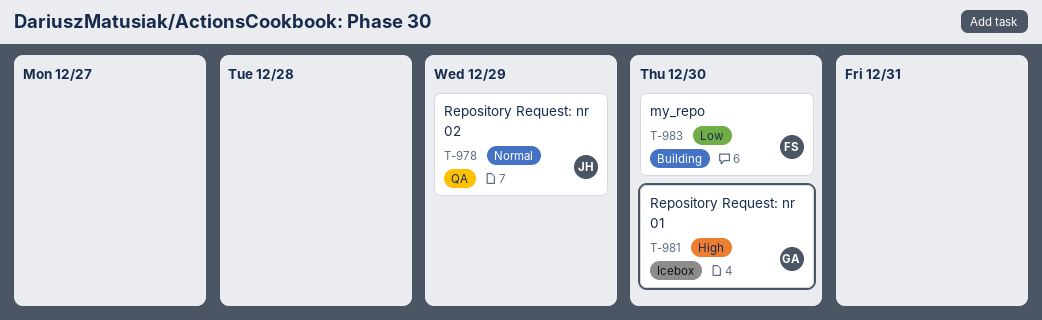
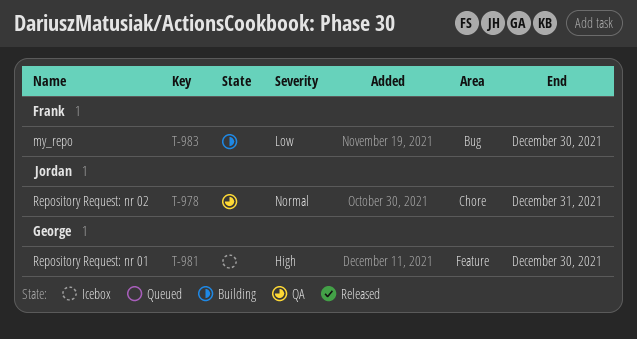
T-978, due: Dec 29 -> Dec 31

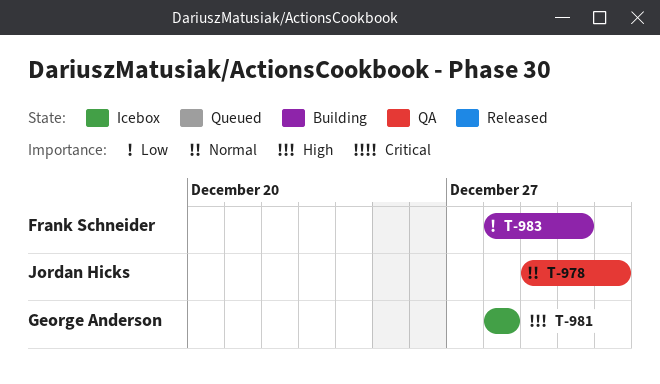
T-981, due: Dec 30 -> Dec 28

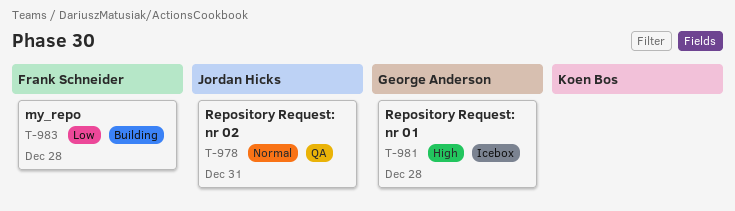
T-983, due: Dec 30 -> Dec 28

